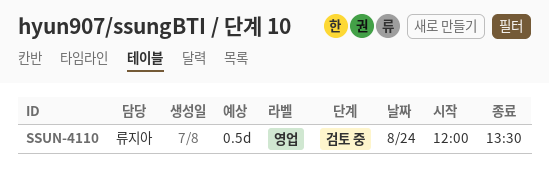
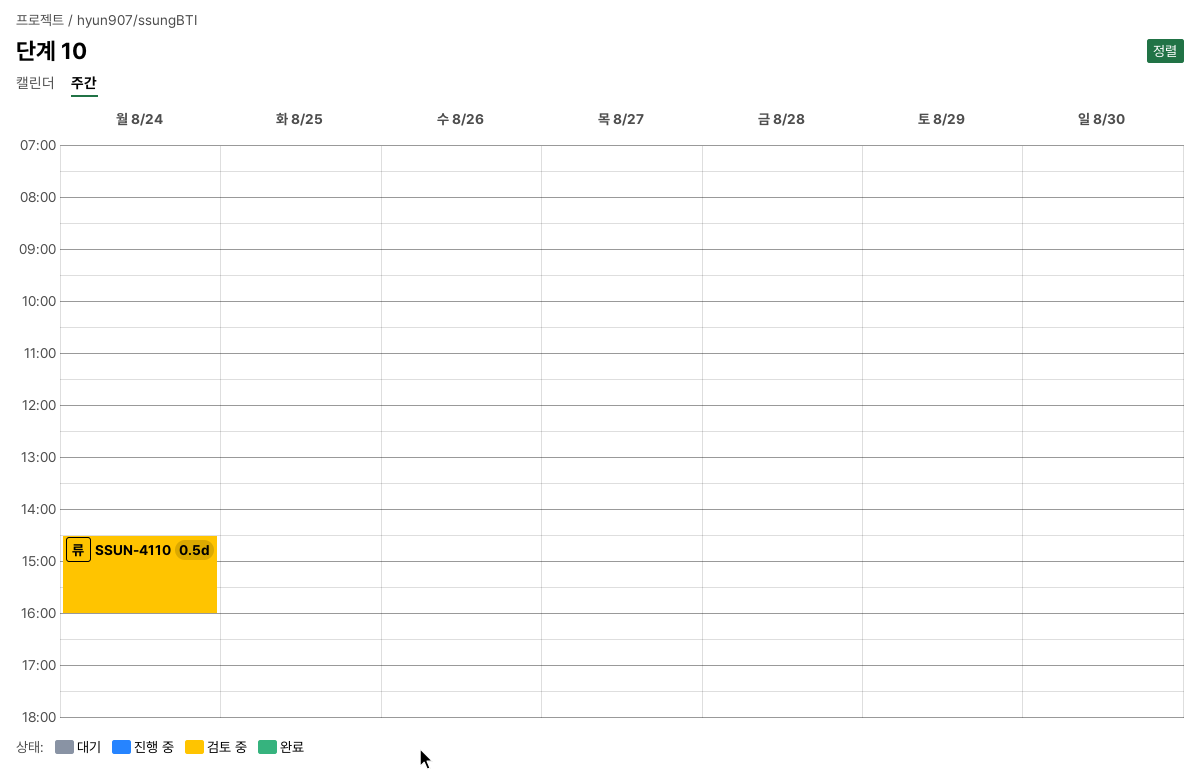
SSUN-4110, begins: 12:00 -> 14:30
SSUN-4110, ends: 13:30 -> 16:00

